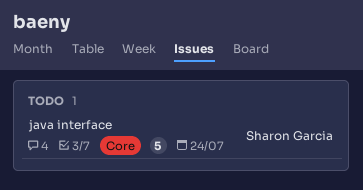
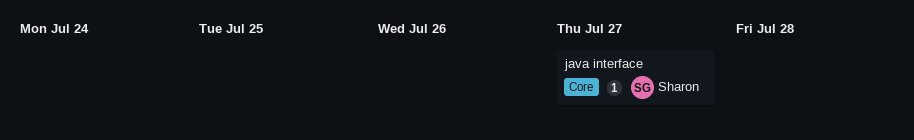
java interface, estimate: 5 -> 1
java interface, due: Jul 24 -> Jul 27

